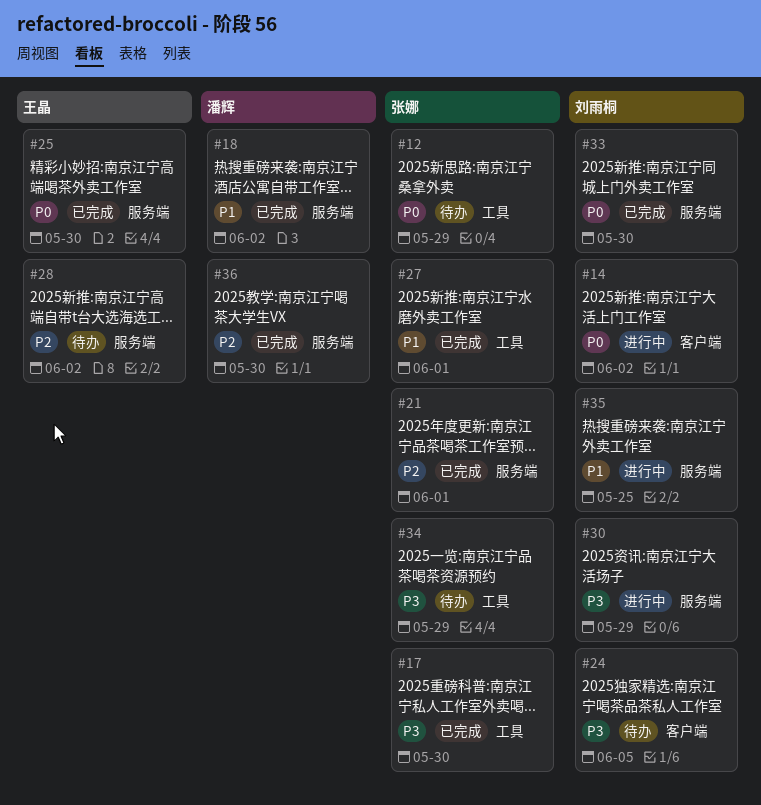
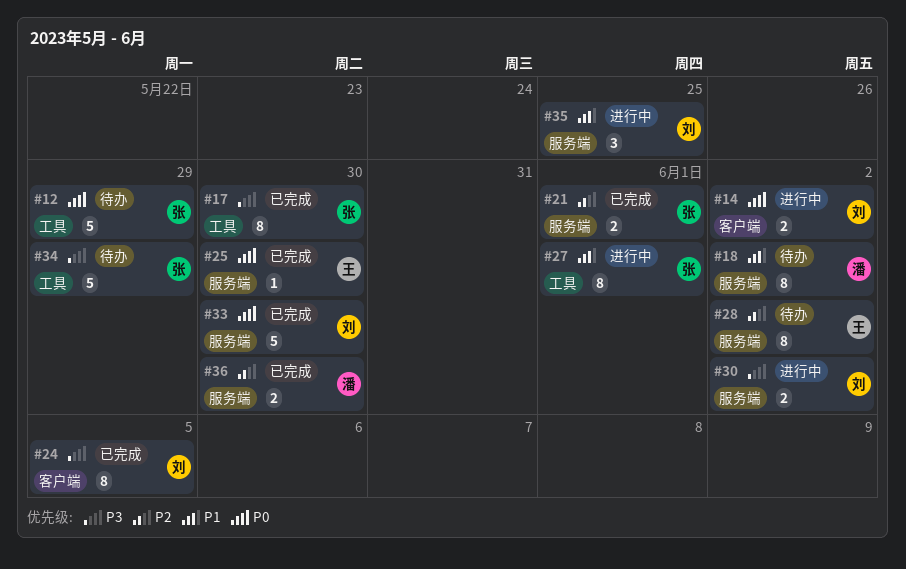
#18, status: 已完成 -> 待办
#24, status: 待办 -> 已完成
#27, status: 已完成 -> 进行中
#30, due: May 29 -> Jun 2

